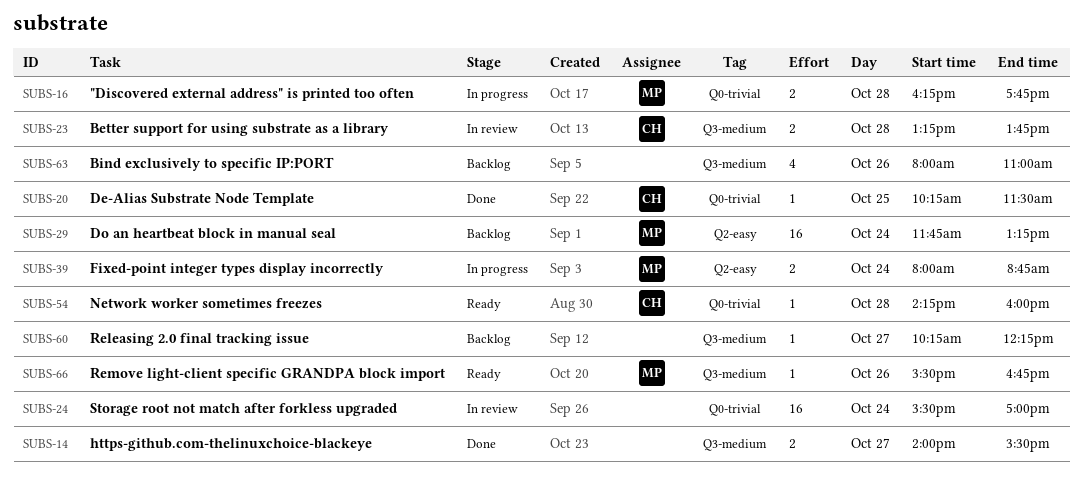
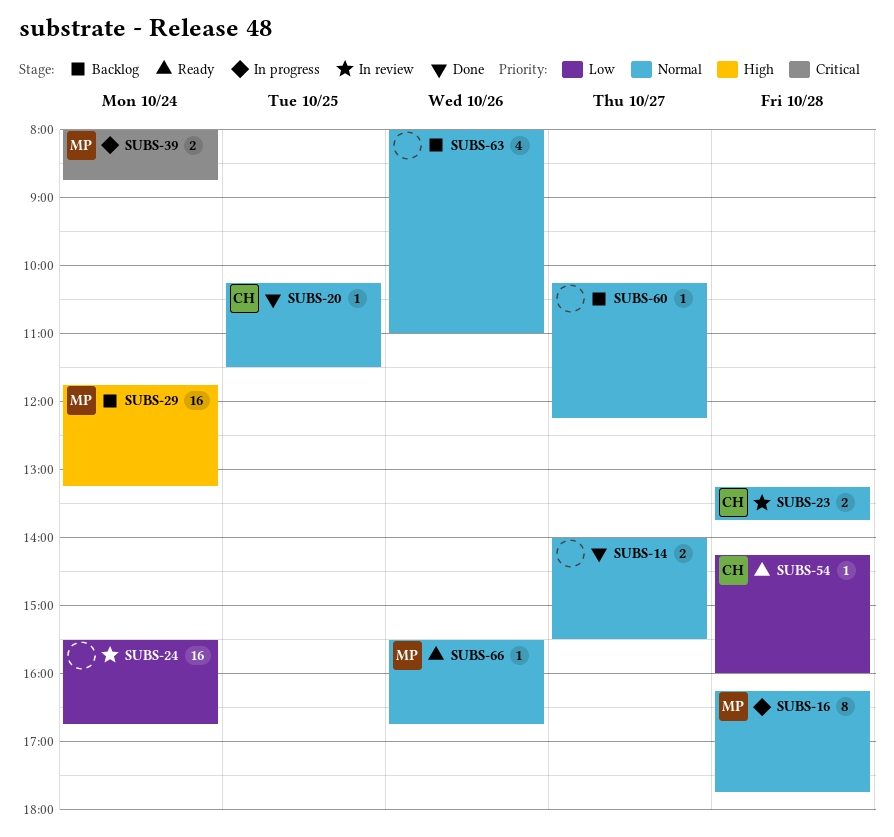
SUBS-16, estimate: 2 -> 8
SUBS-24, ends: 17:00 -> 16:45

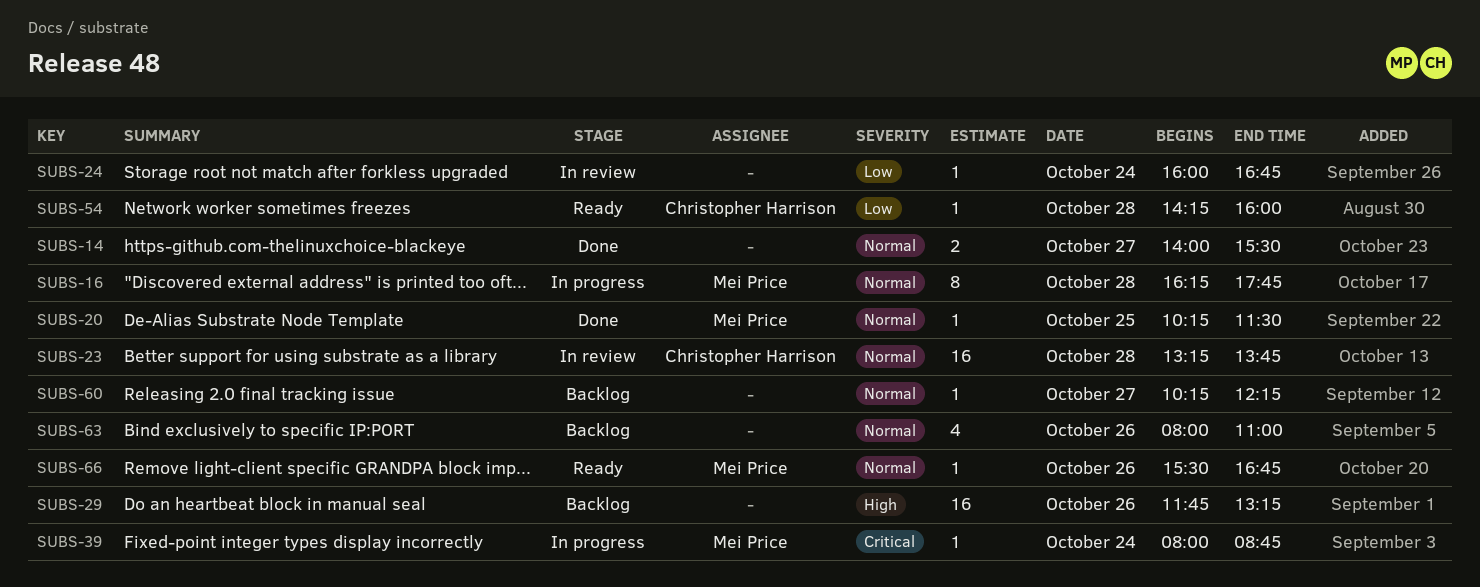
SUBS-20, owner: Christopher Harrison -> Mei Price
SUBS-23, estimate: 2 -> 16
SUBS-24, estimate: 16 -> 1
SUBS-24, begins: 15:30 -> 16:00
SUBS-29, owner: Mei Price -> none
SUBS-29, day: Oct 24 -> Oct 26
SUBS-39, estimate: 2 -> 1

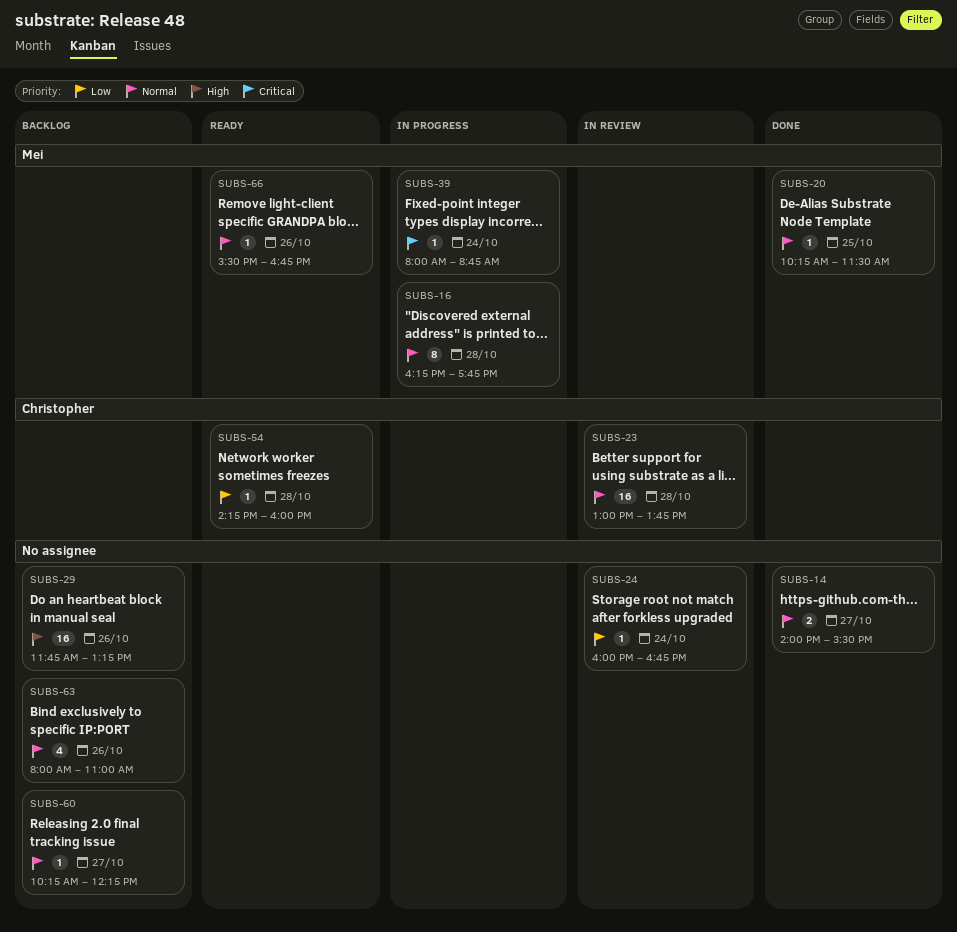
SUBS-23, begins: 13:15 -> 13:00

